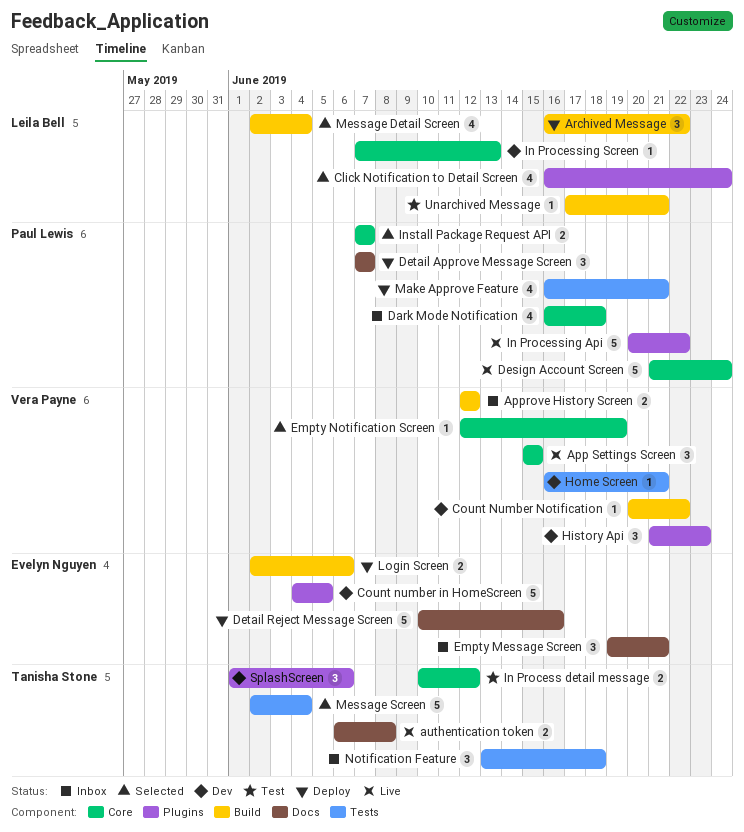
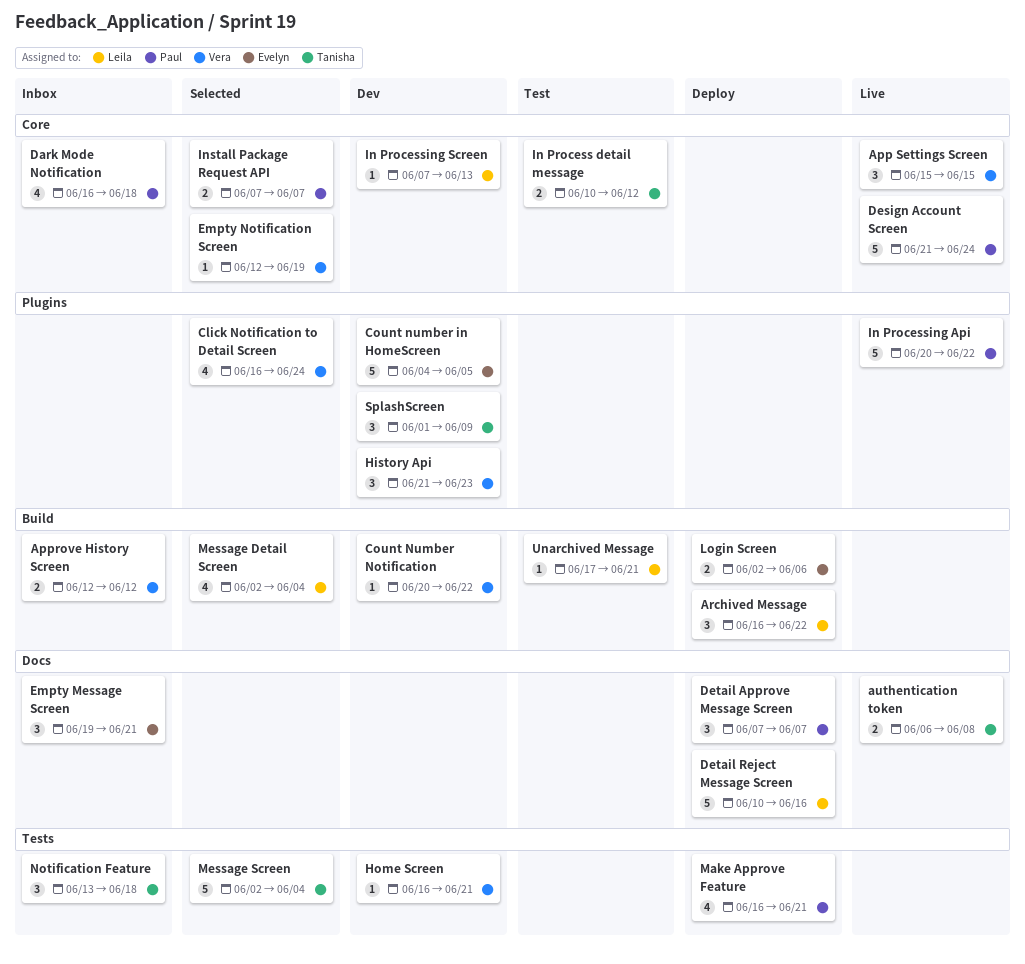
Click Notification to Detail Screen, owner: Leila Bell -> Vera Payne
Detail Reject Message Screen, owner: Evelyn Nguyen -> Leila Bell
SplashScreen, due: Jun 6 -> Jun 9

